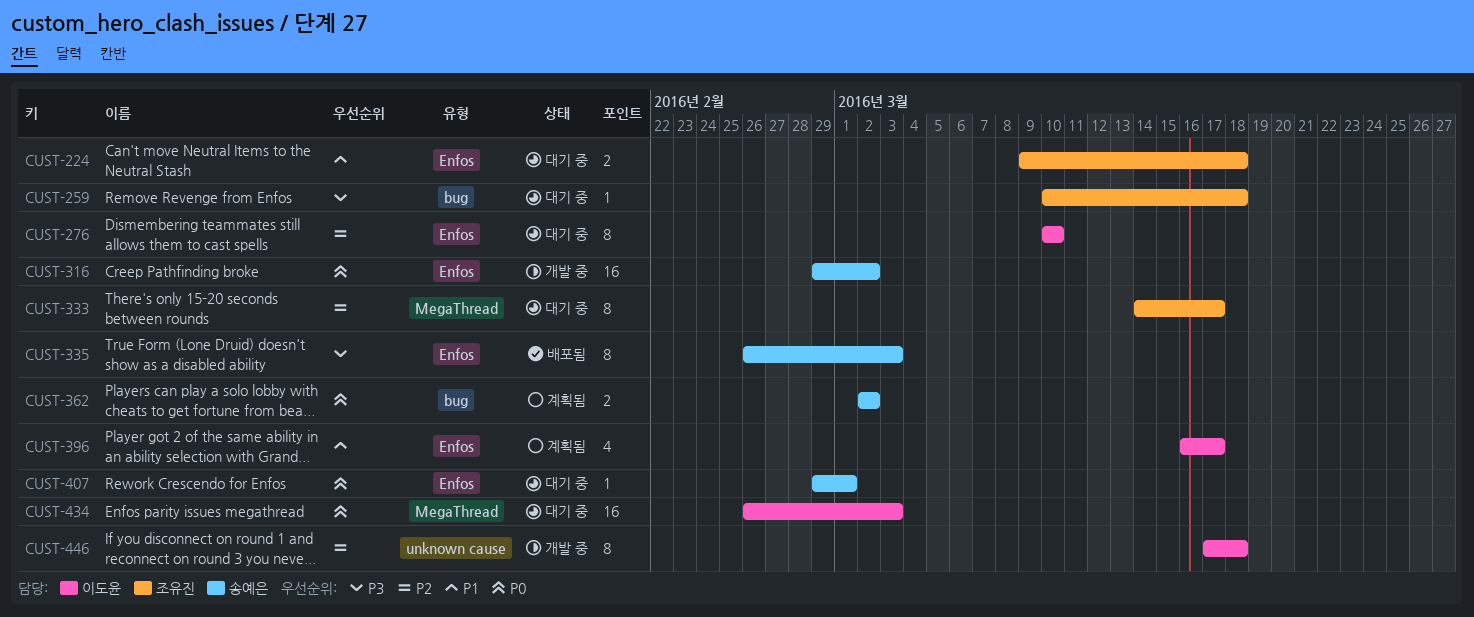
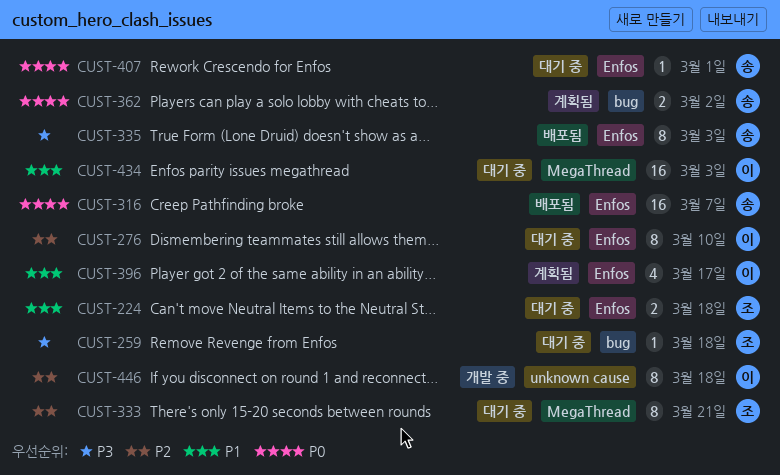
CUST-316, status: 개발 중 -> 배포됨
CUST-316, due: Mar 2 -> Mar 7
CUST-333, due: Mar 17 -> Mar 21
CUST-434, priority: P0 -> P1

